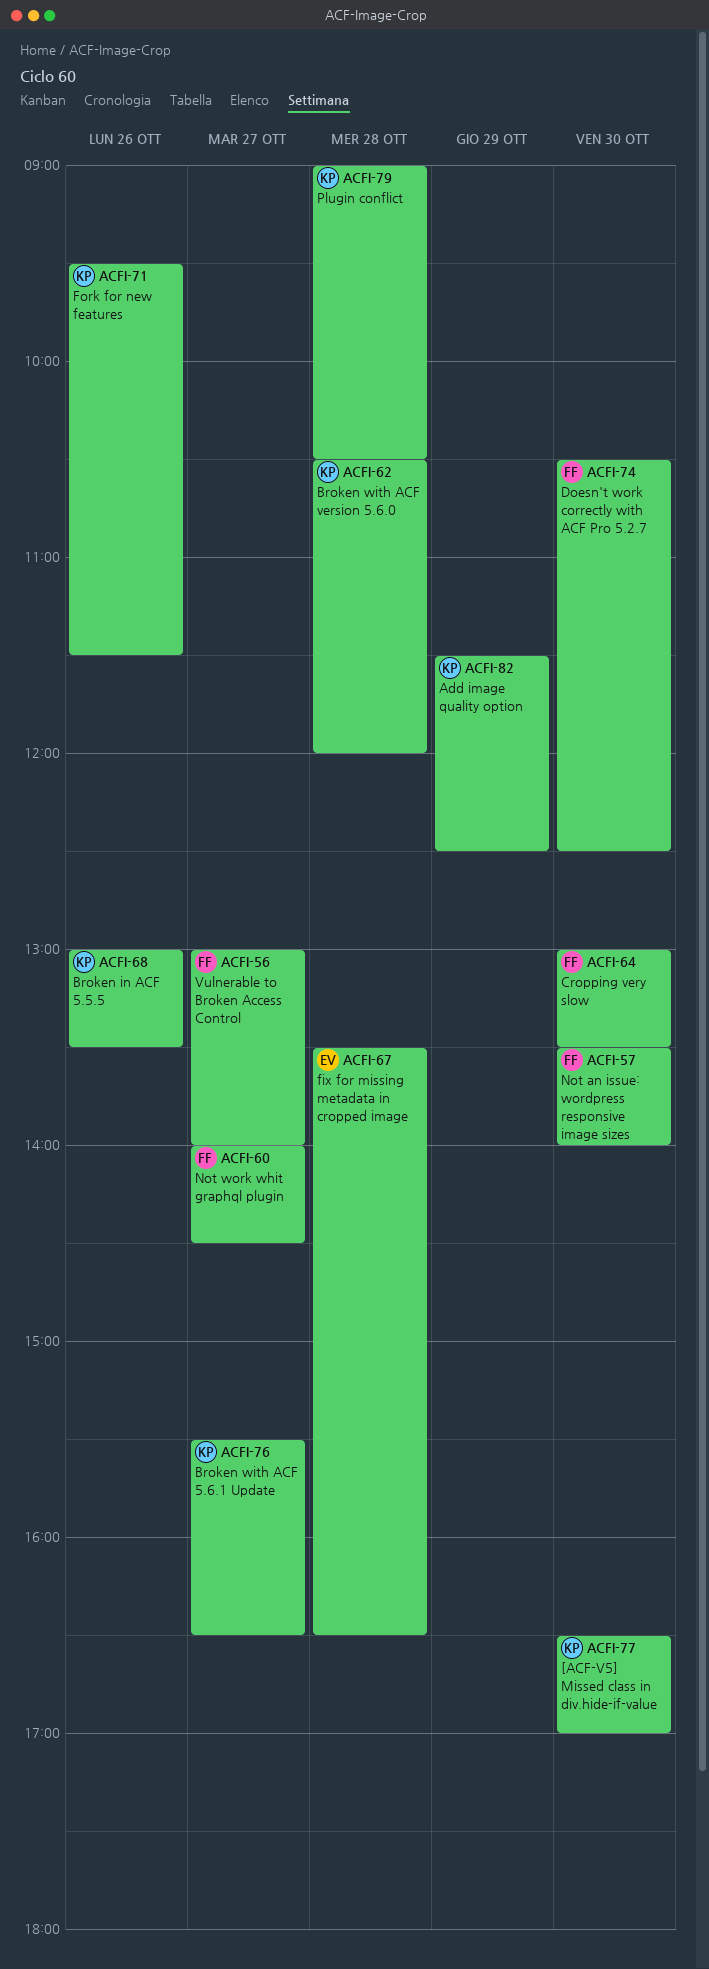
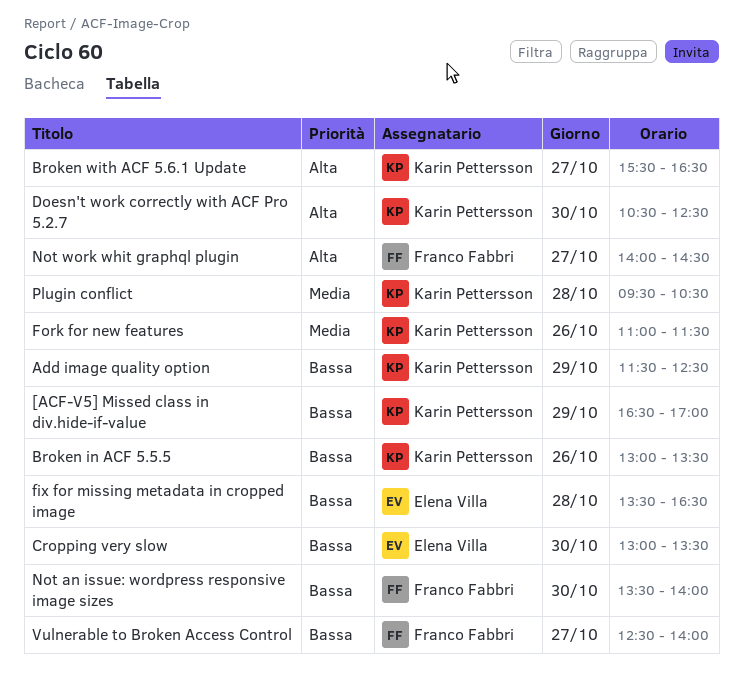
[ACF-V5] Missed class in div.hide-if-value, day: Oct 30 -> Oct 29
Broken with ACF version 5.6.0: present -> none
Cropping very slow, owner: Franco Fabbri -> Elena Villa
Doesn't work correctly with ACF Pro 5.2.7, owner: Franco Fabbri -> Karin Pettersson
Fork for new features, begins: 09:30 -> 11:00
Plugin conflict, begins: 09:00 -> 09:30
Vulnerable to Broken Access Control, begins: 13:00 -> 12:30

